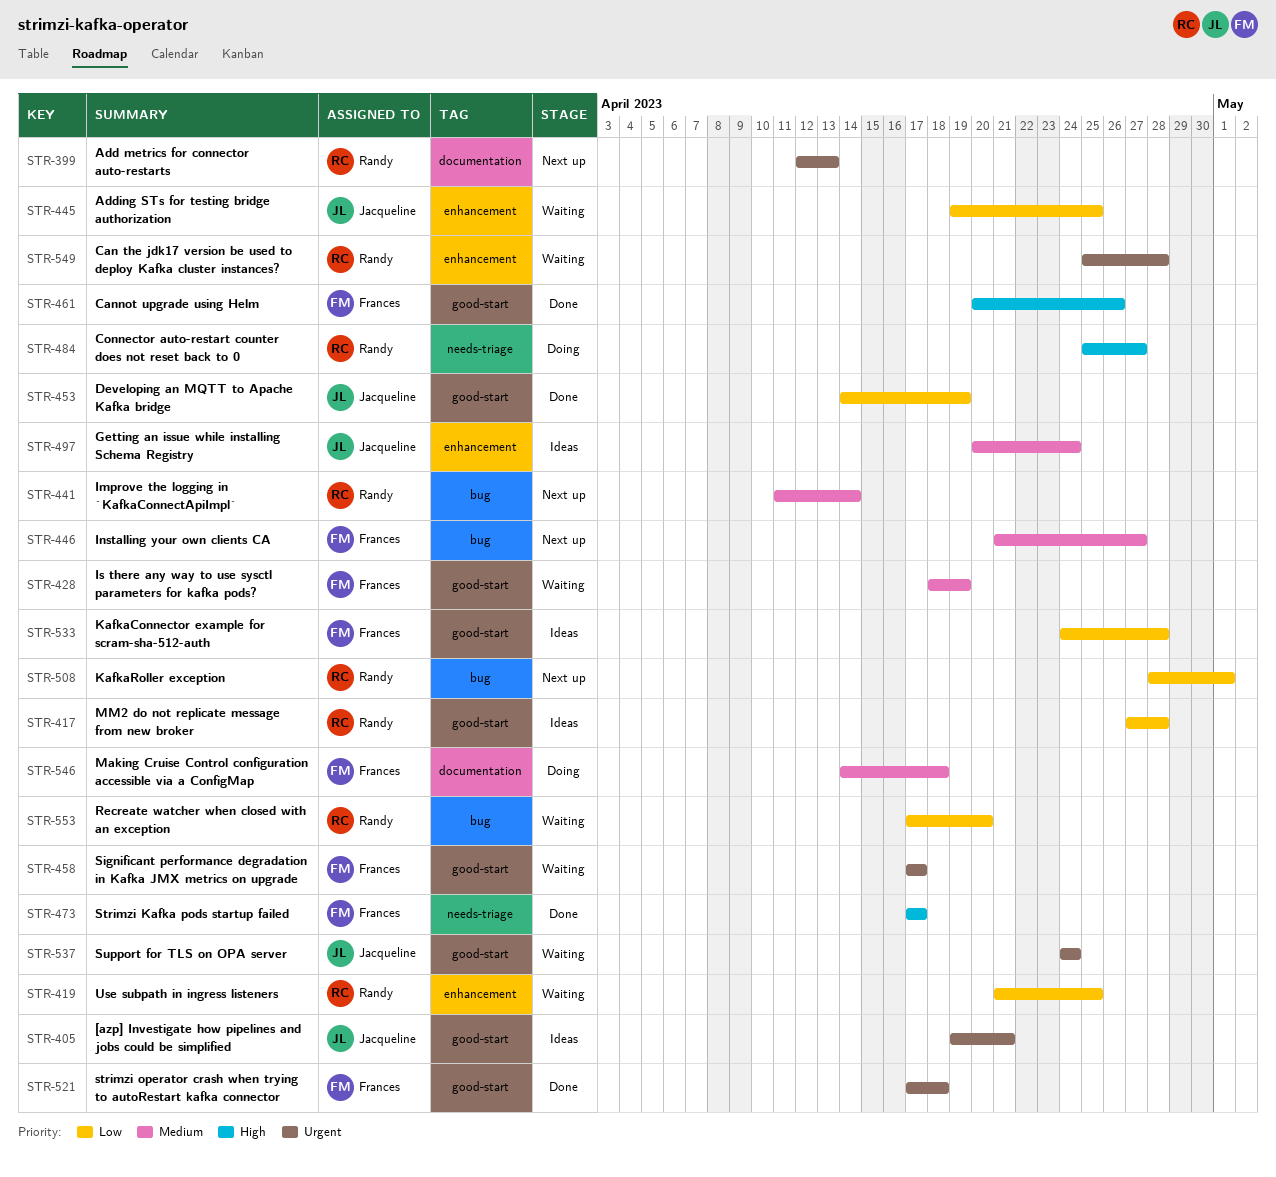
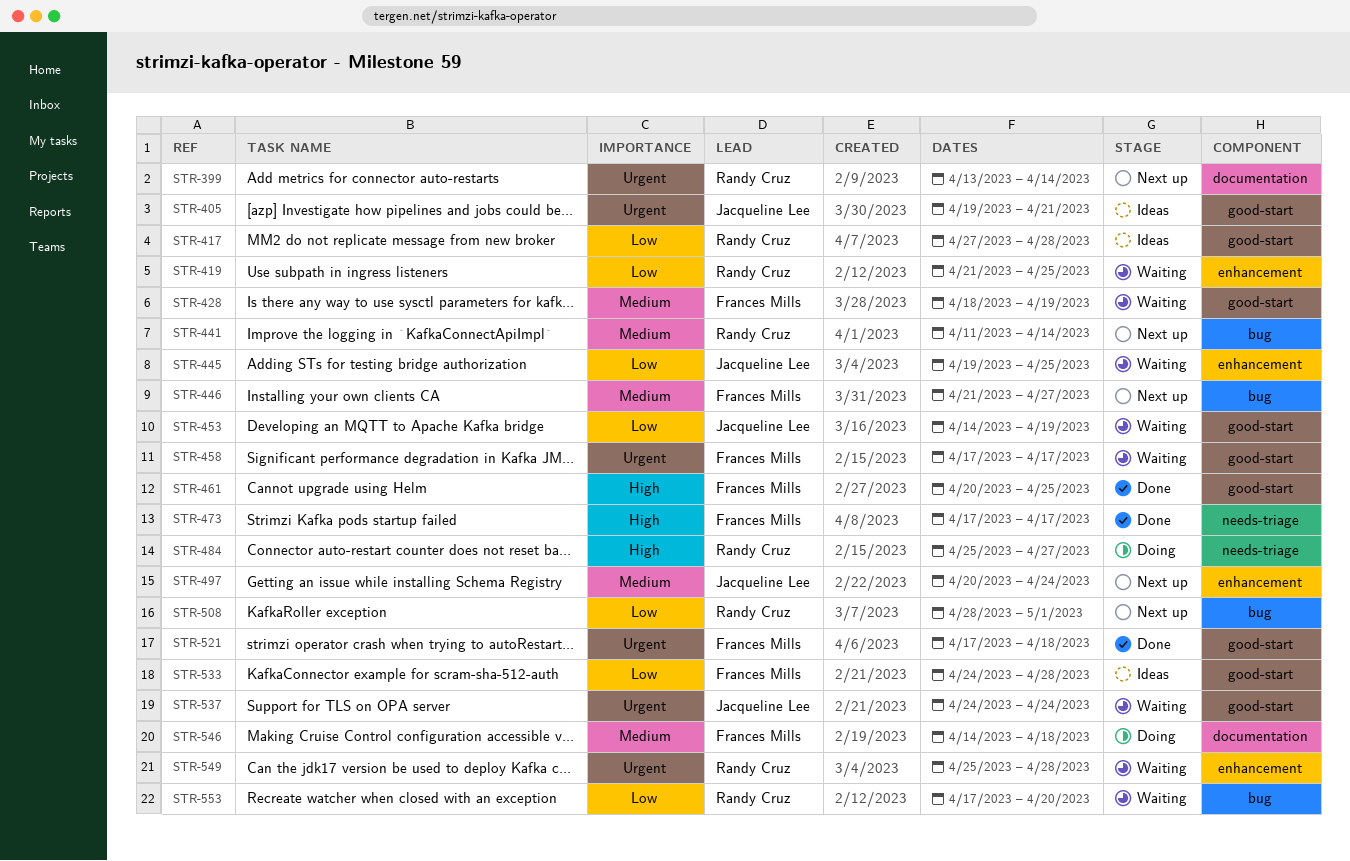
STR-399, start: Apr 12 -> Apr 13
STR-399, due: Apr 13 -> Apr 14
STR-453, status: Done -> Waiting
STR-461, due: Apr 26 -> Apr 25
STR-497, status: Ideas -> Next up

